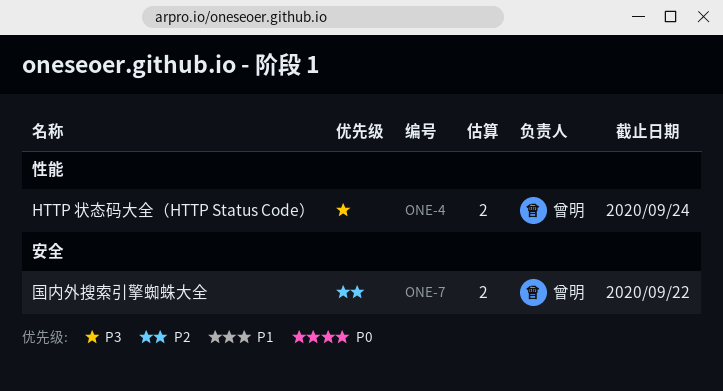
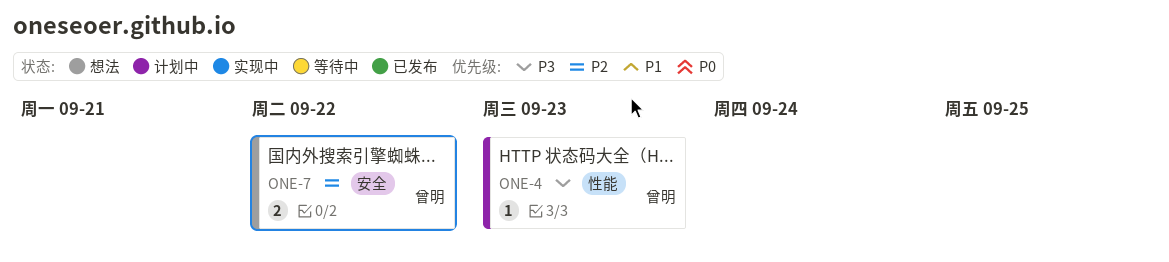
ONE-4, estimate: 2 -> 1
ONE-4, due: Sep 24 -> Sep 23

